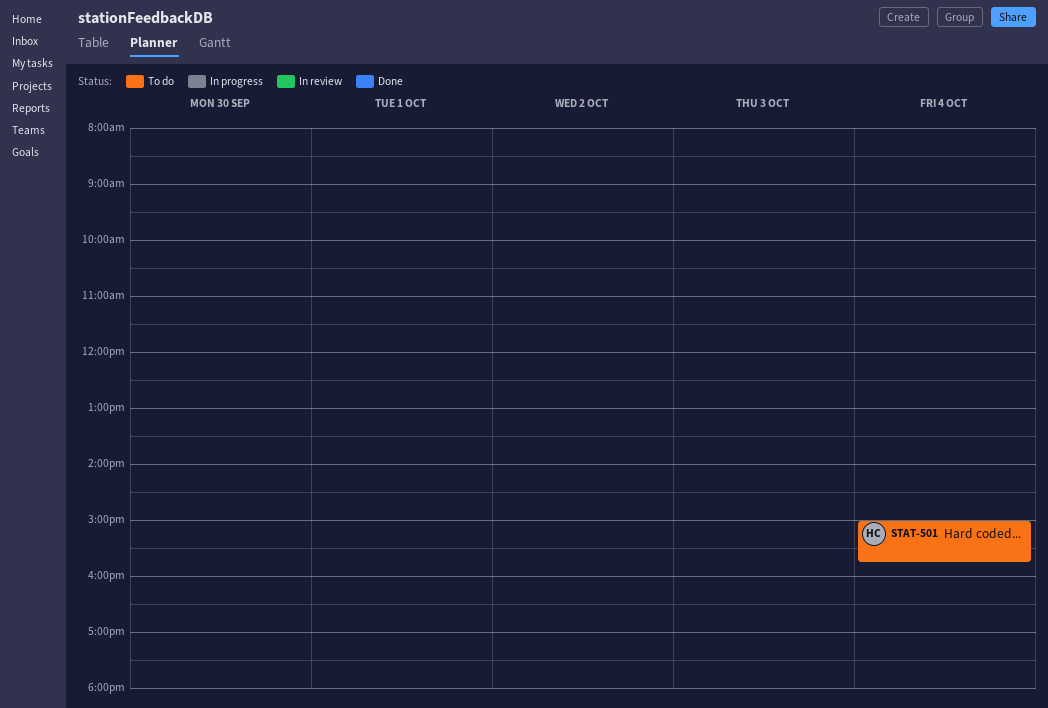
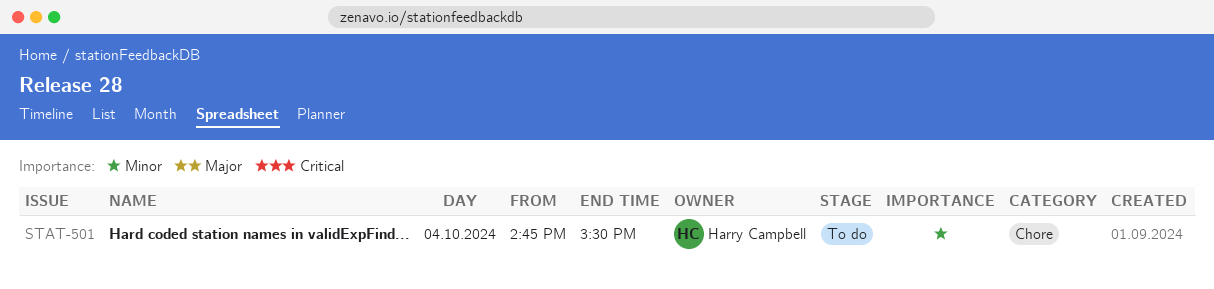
STAT-501, begins: 15:00 -> 14:45
STAT-501, ends: 15:45 -> 15:30

